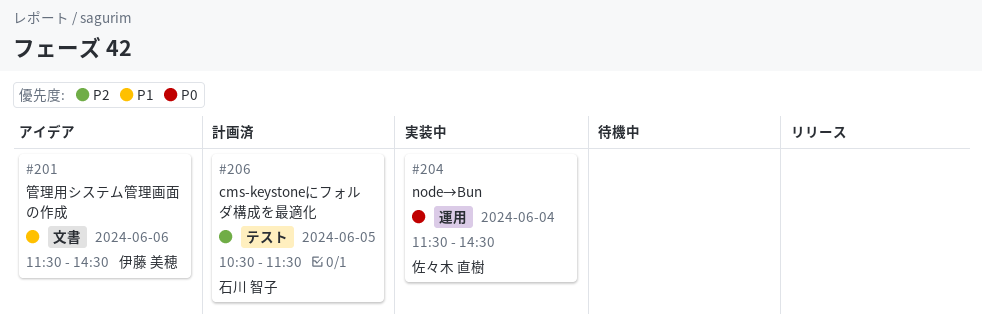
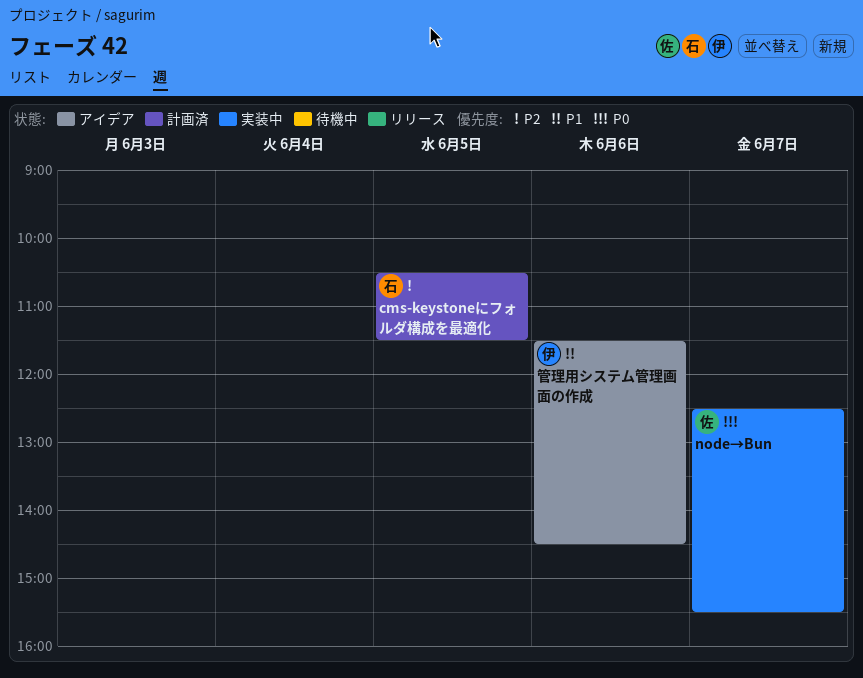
node→Bun, day: Jun 4 -> Jun 7
node→Bun, begins: 11:30 -> 12:30
node→Bun, ends: 14:30 -> 15:30

